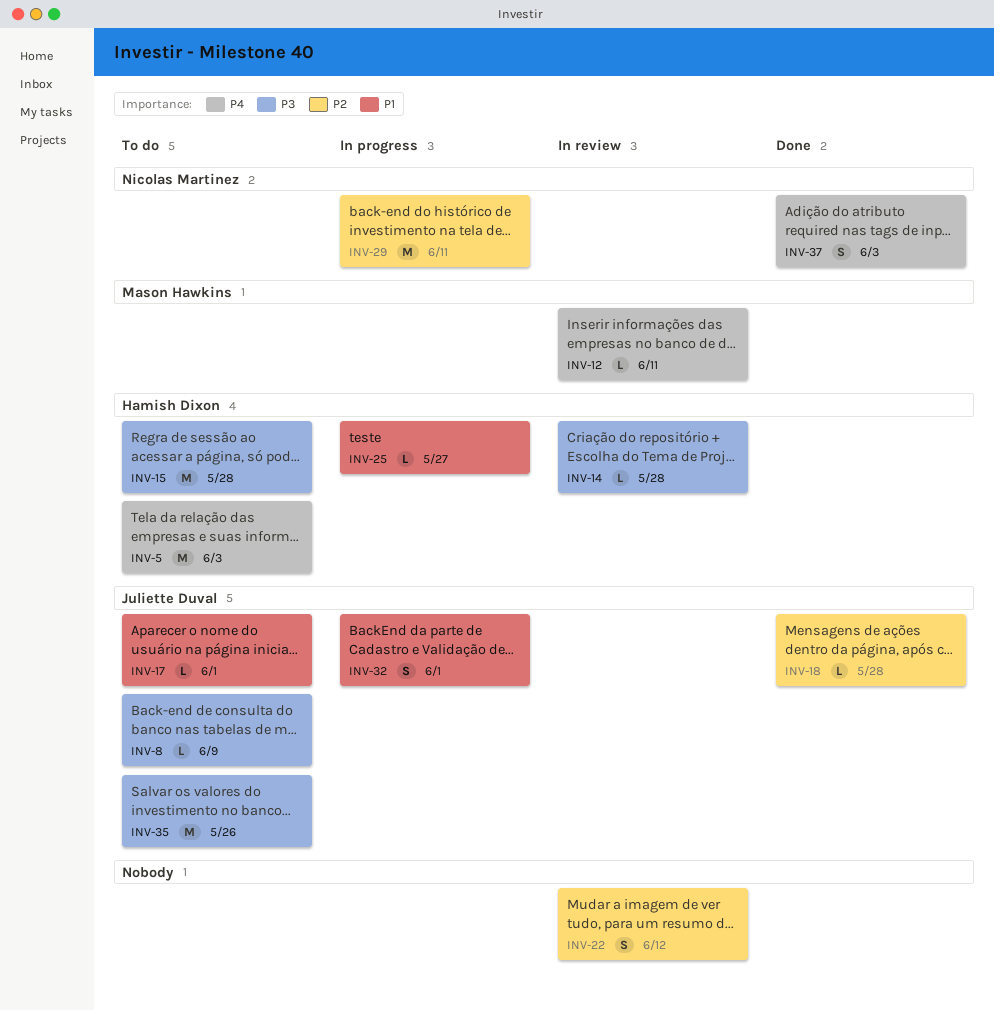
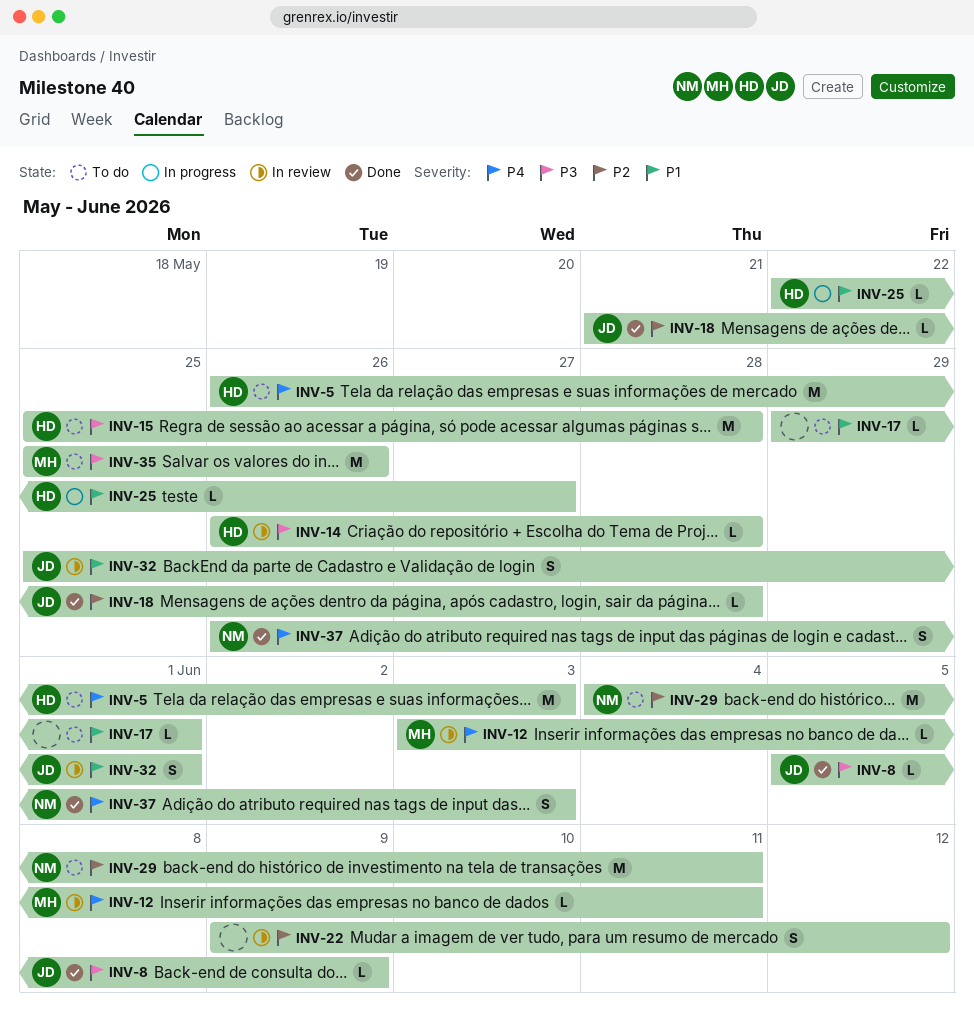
INV-8, status: To do -> Done
INV-17, owner: Juliette Duval -> none
INV-29, status: In progress -> To do
INV-32, status: In progress -> In review
INV-35, owner: Juliette Duval -> Mason Hawkins

